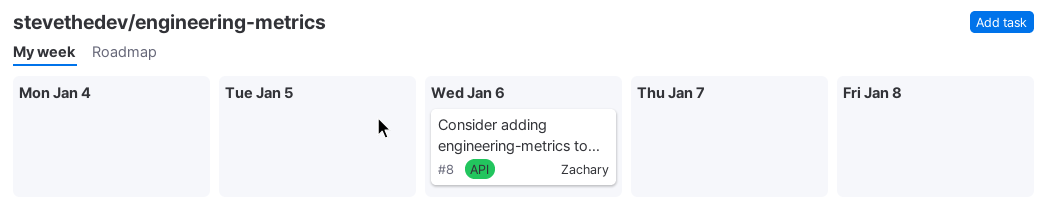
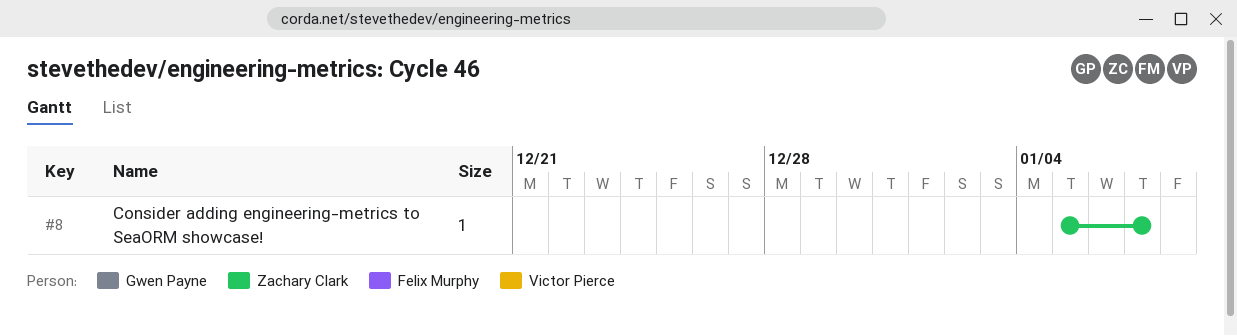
#8, due: Jan 6 -> Jan 7

